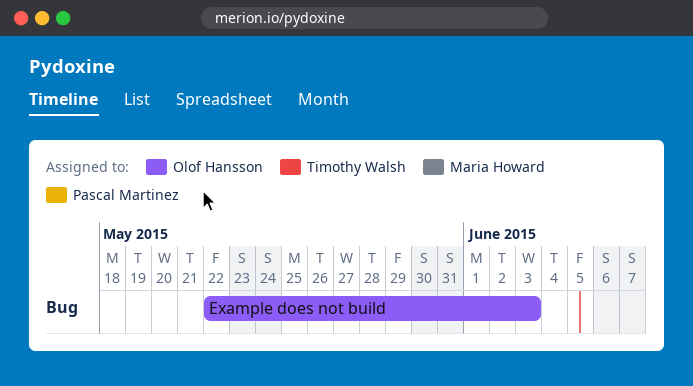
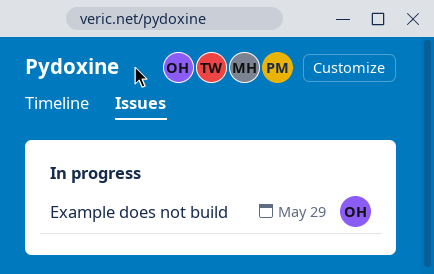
Example does not build, due: Jun 3 -> May 29

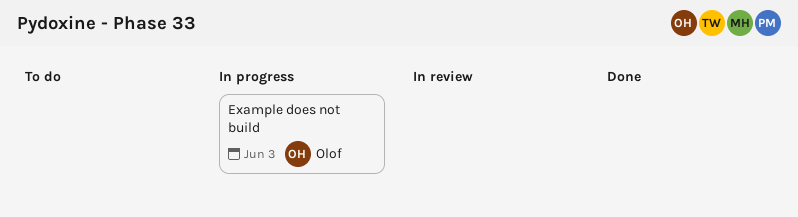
Example does not build, due: May 29 -> Jun 3

